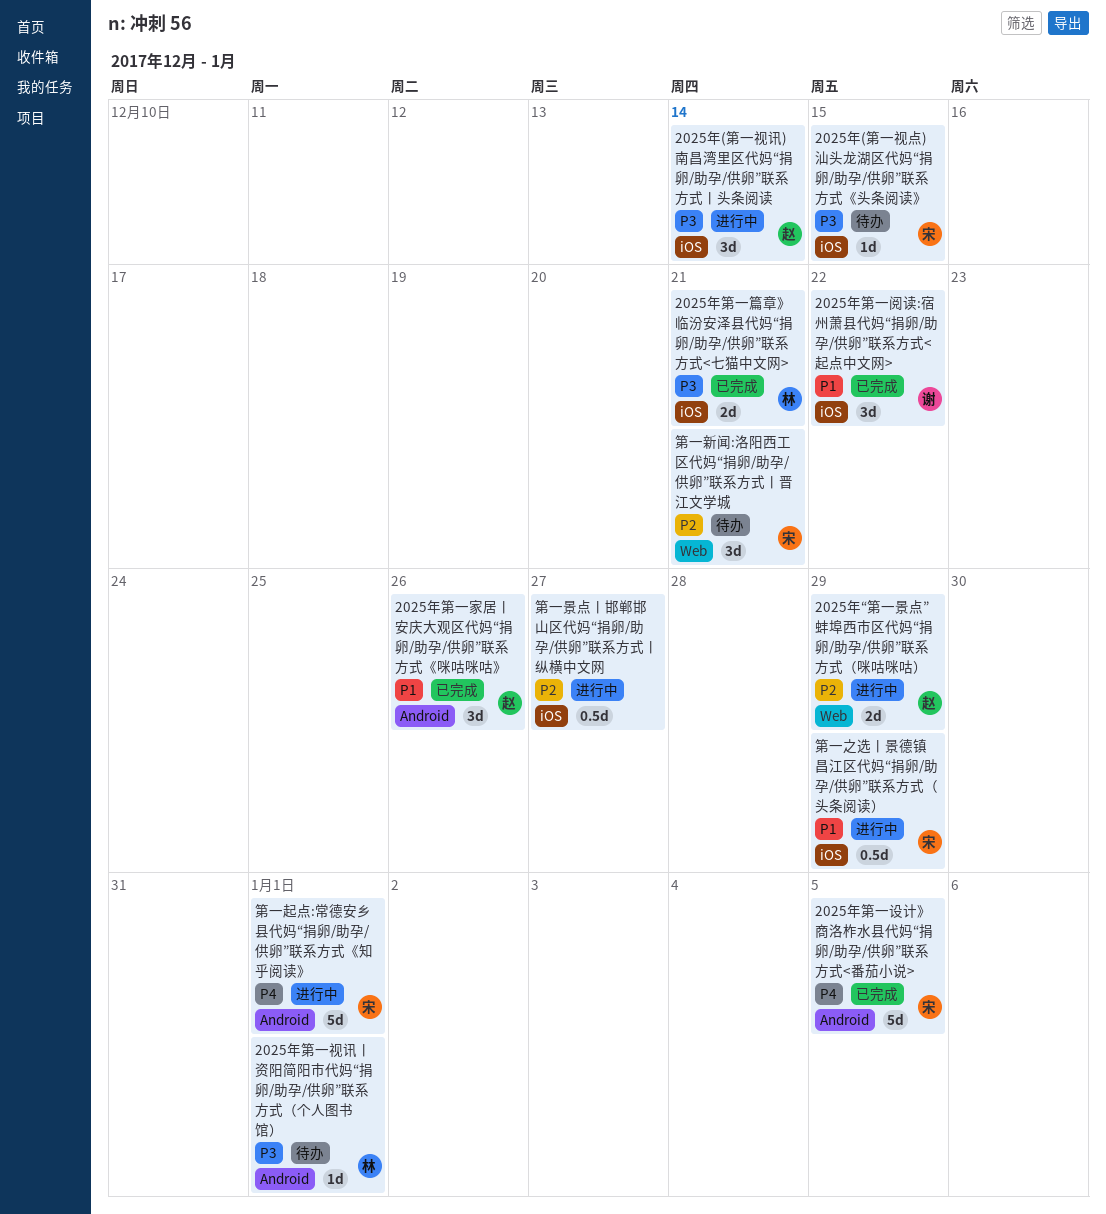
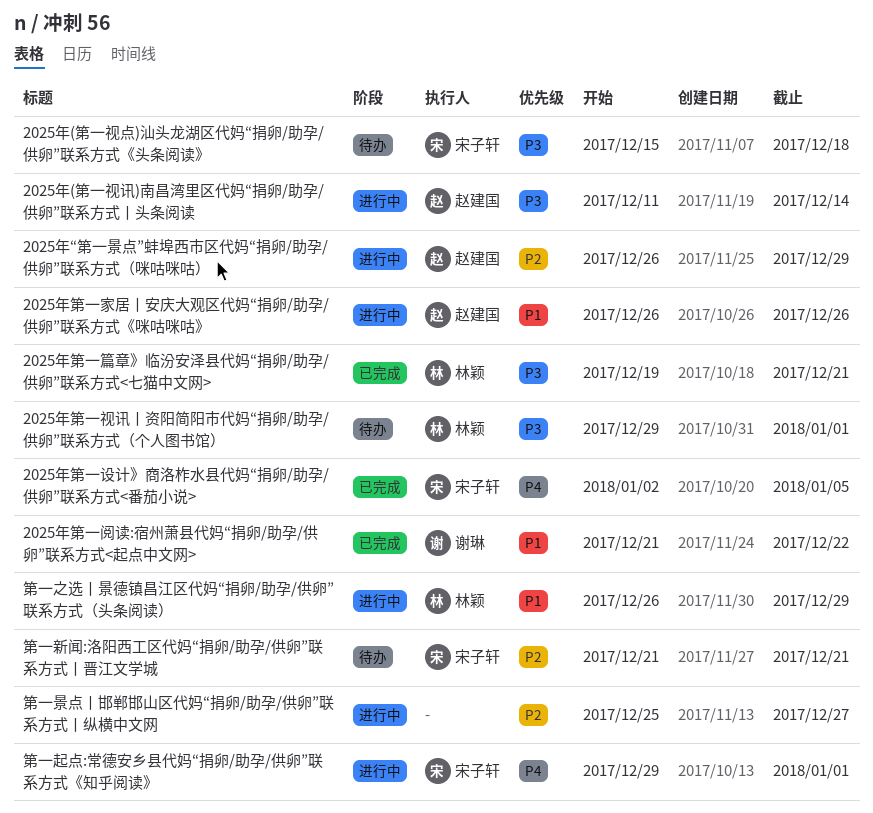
2025年(第一视点)汕头龙湖区代妈“捐卵/助孕/供卵”联系方式《头条阅读》, due: Dec 15 -> Dec 18
2025年第一家居丨安庆大观区代妈“捐卵/助孕/供卵”联系方式《咪咕咪咕》, status: 已完成 -> 进行中
第一之选丨景德镇昌江区代妈“捐卵/助孕/供卵”联系方式（头条阅读）, owner: 宋子轩 -> 林颖

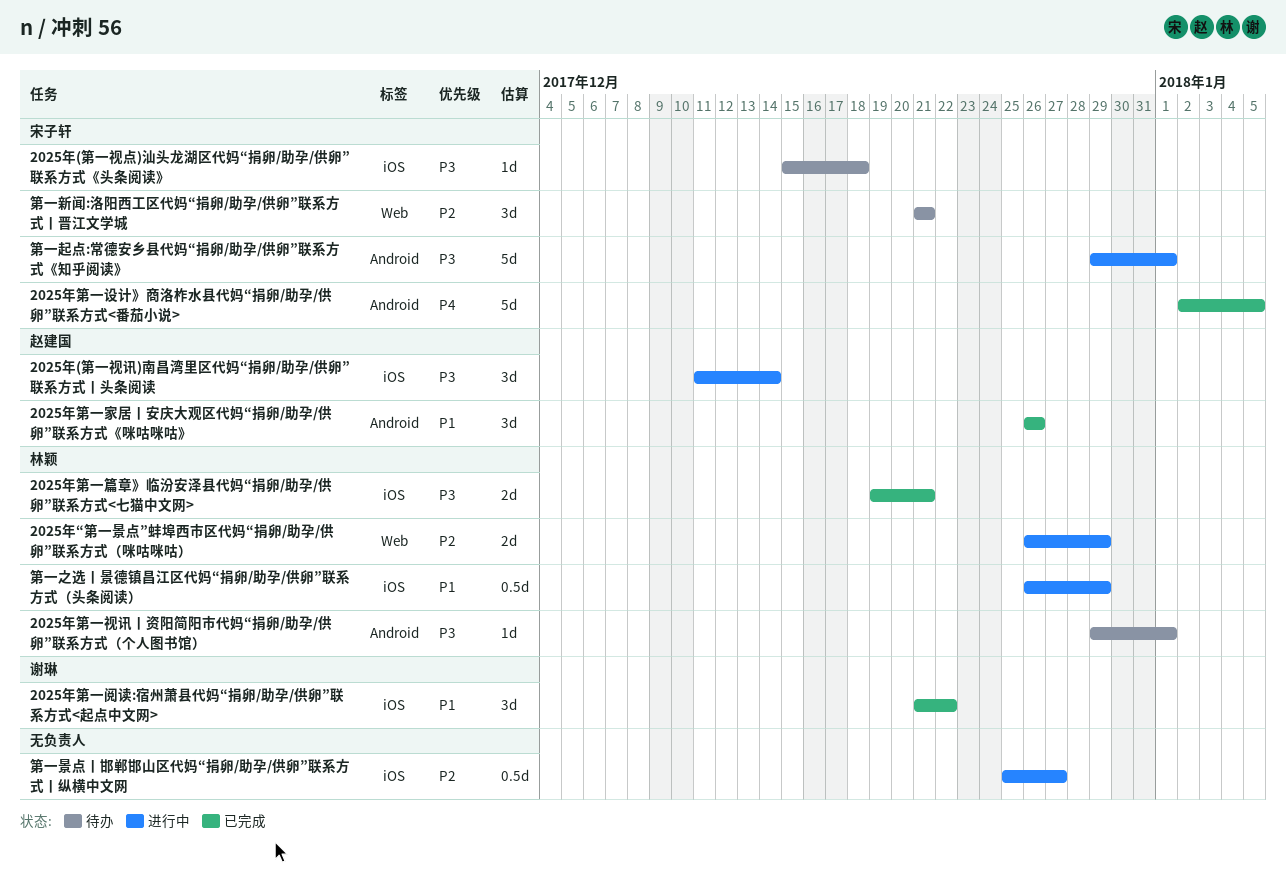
2025年“第一景点”蚌埠西市区代妈“捐卵/助孕/供卵”联系方式（咪咕咪咕）, owner: 赵建国 -> 林颖
2025年第一家居丨安庆大观区代妈“捐卵/助孕/供卵”联系方式《咪咕咪咕》, status: 进行中 -> 已完成
第一起点:常德安乡县代妈“捐卵/助孕/供卵”联系方式《知乎阅读》, priority: P4 -> P3

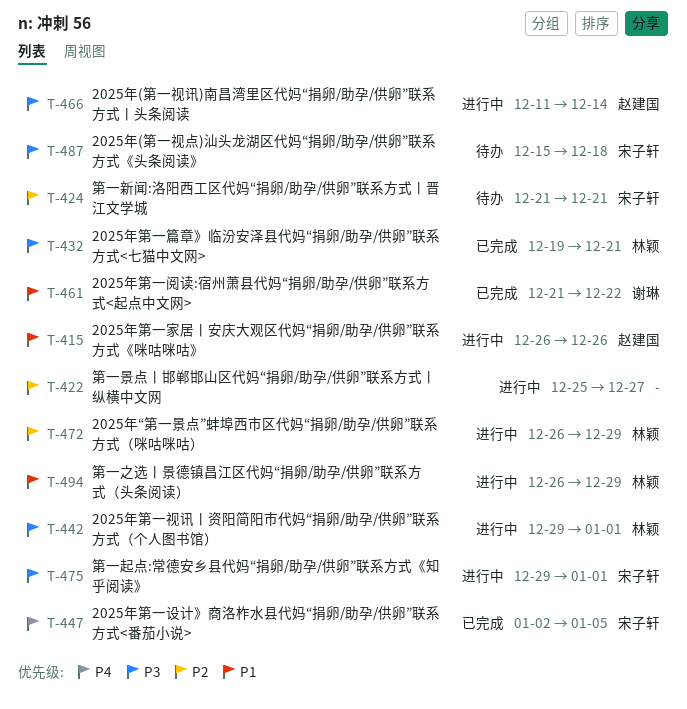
2025年第一家居丨安庆大观区代妈“捐卵/助孕/供卵”联系方式《咪咕咪咕》, status: 已完成 -> 进行中
2025年第一视讯丨资阳简阳市代妈“捐卵/助孕/供卵”联系方式（个人图书馆）, status: 待办 -> 进行中

